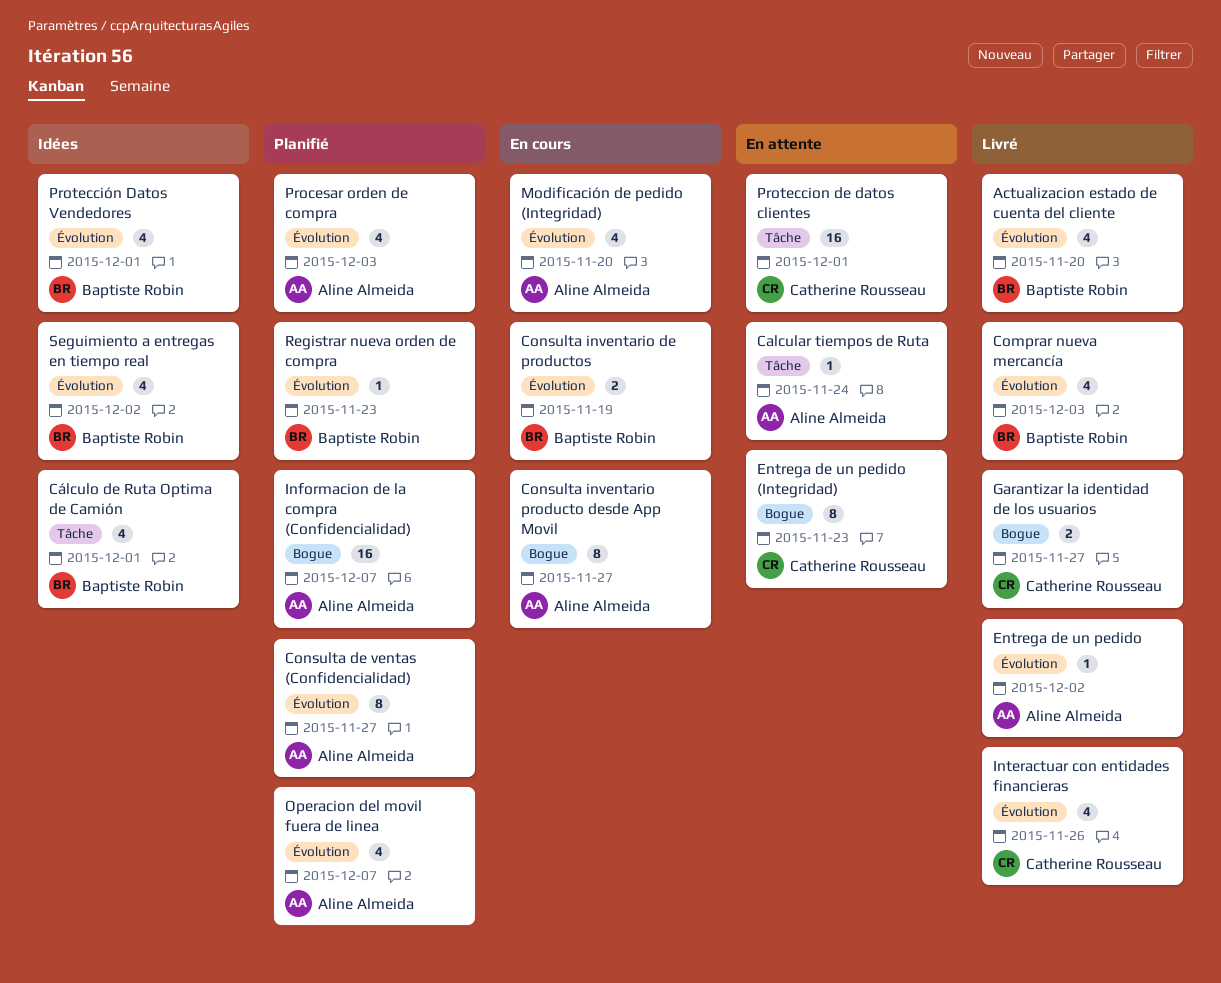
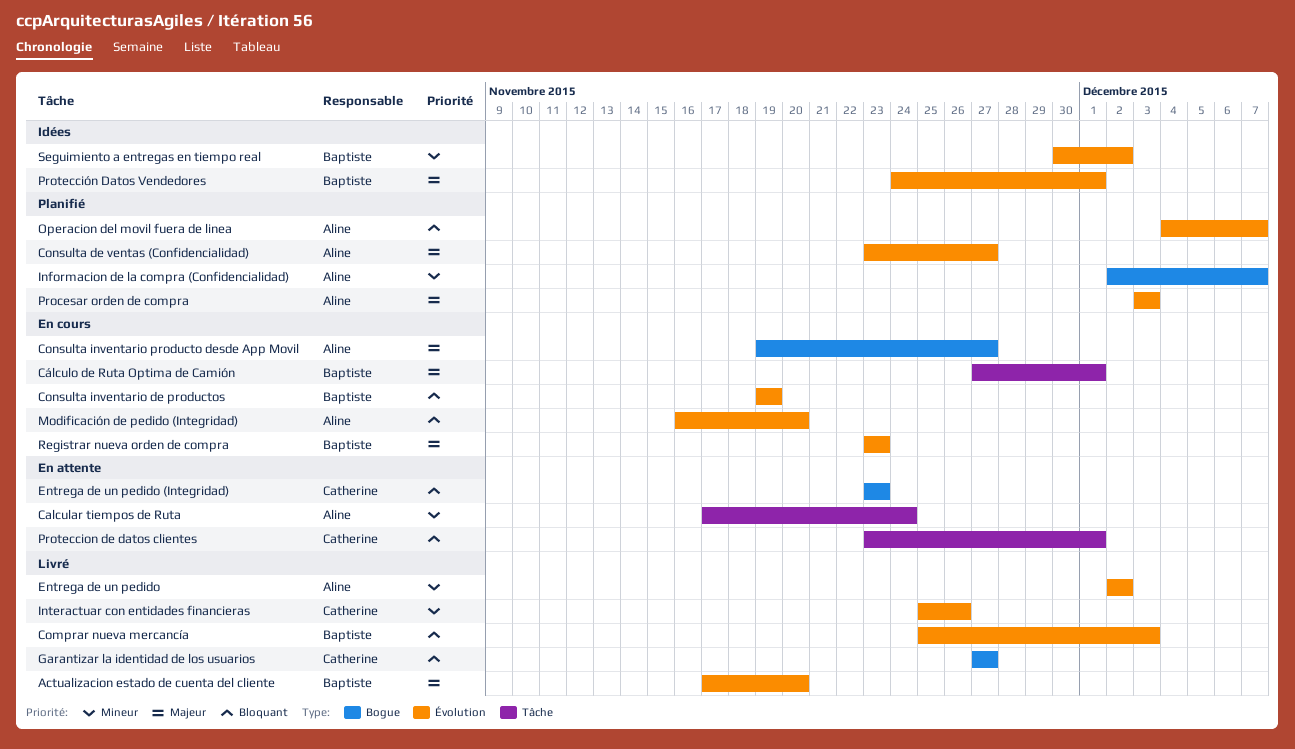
Cálculo de Ruta Optima de Camión, status: Idées -> En cours
Registrar nueva orden de compra, status: Planifié -> En cours

